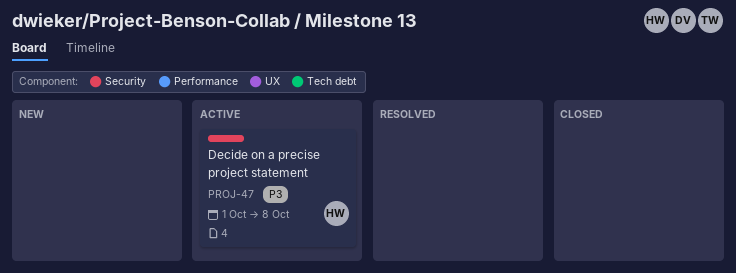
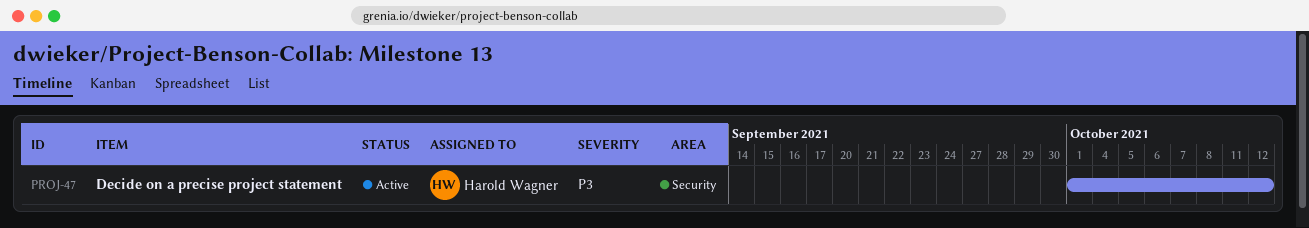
PROJ-47, due: Oct 8 -> Oct 12

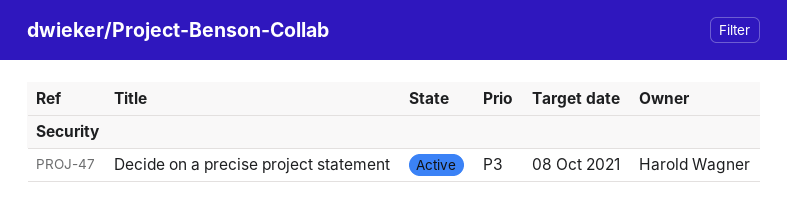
PROJ-47, due: Oct 12 -> Oct 8

